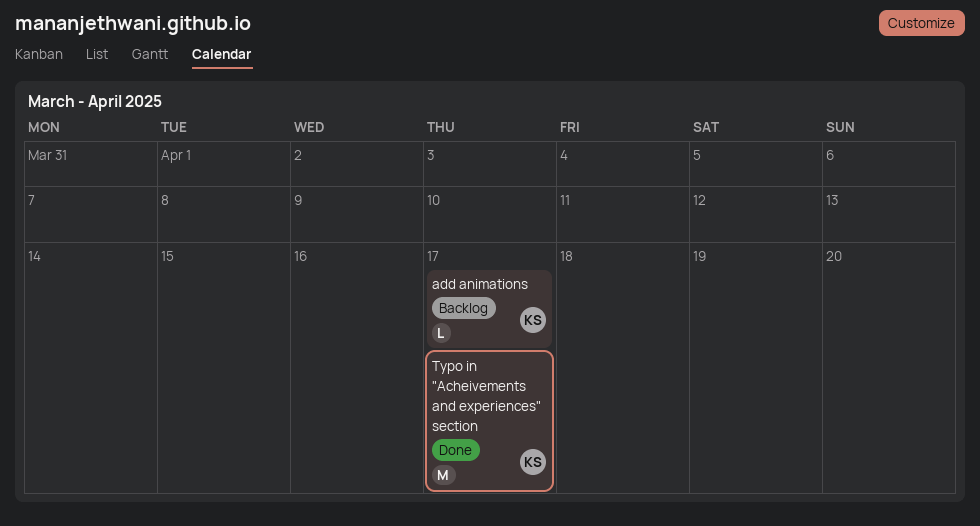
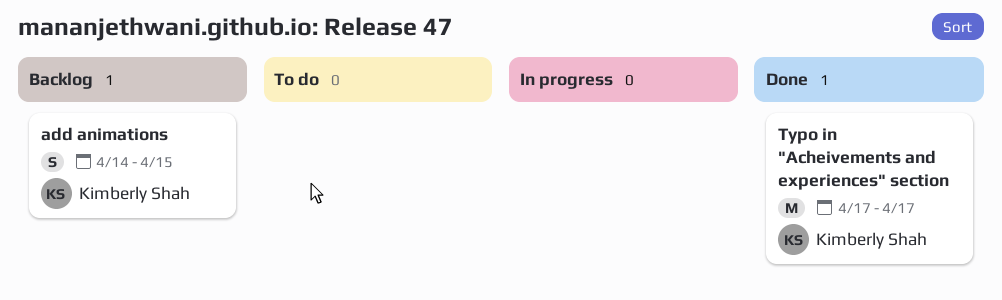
add animations, estimate: L -> S
add animations, due: Apr 17 -> Apr 15

